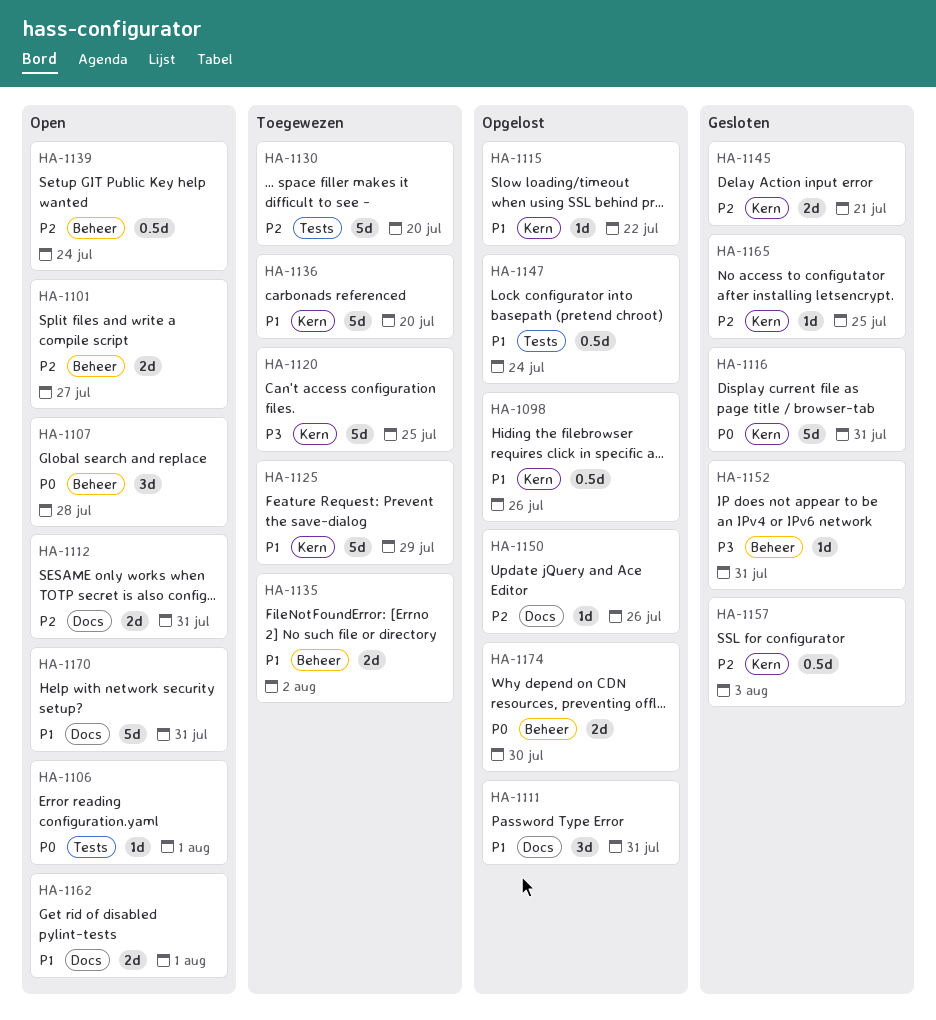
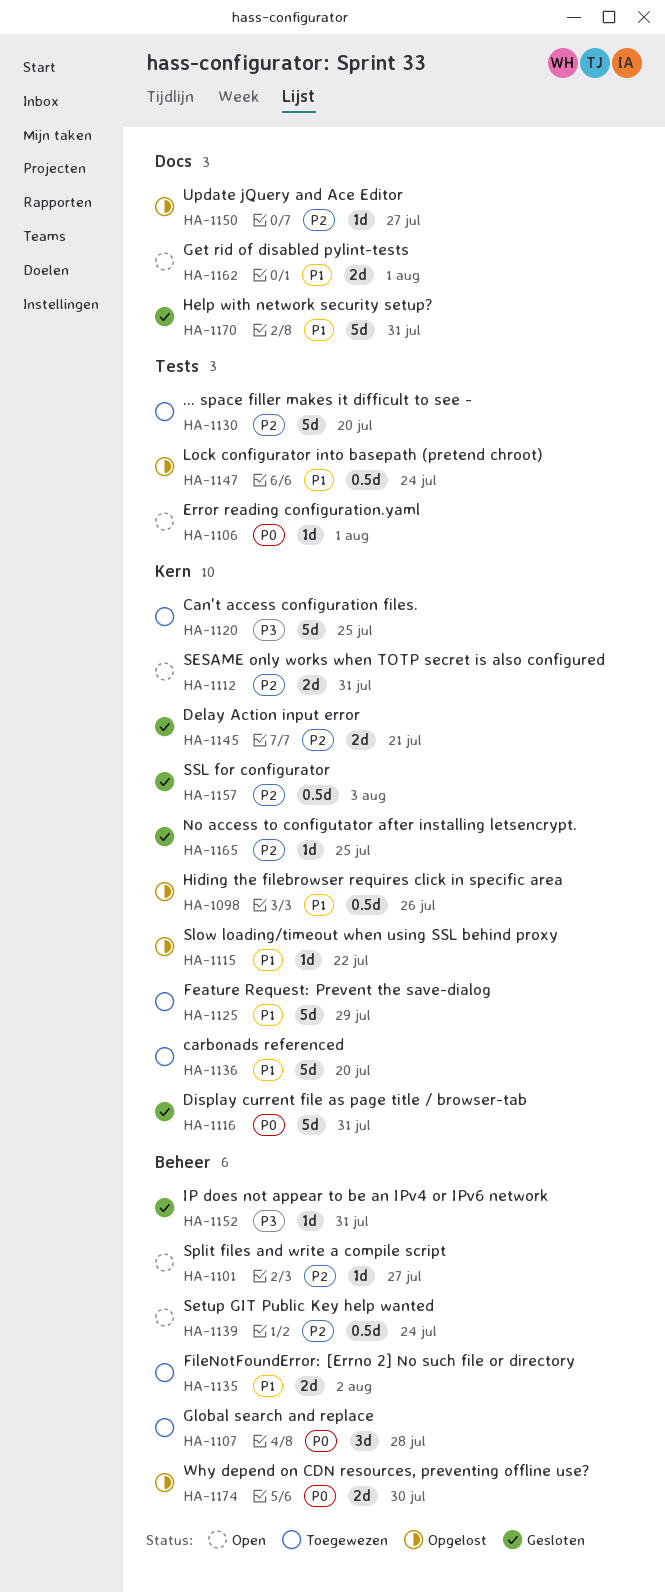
HA-1101, estimate: 2d -> 1d
HA-1107, status: Open -> Toegewezen
HA-1111: present -> none
HA-1112, label: Docs -> Kern
HA-1150, due: Jul 26 -> Jul 27
HA-1170, status: Open -> Gesloten

